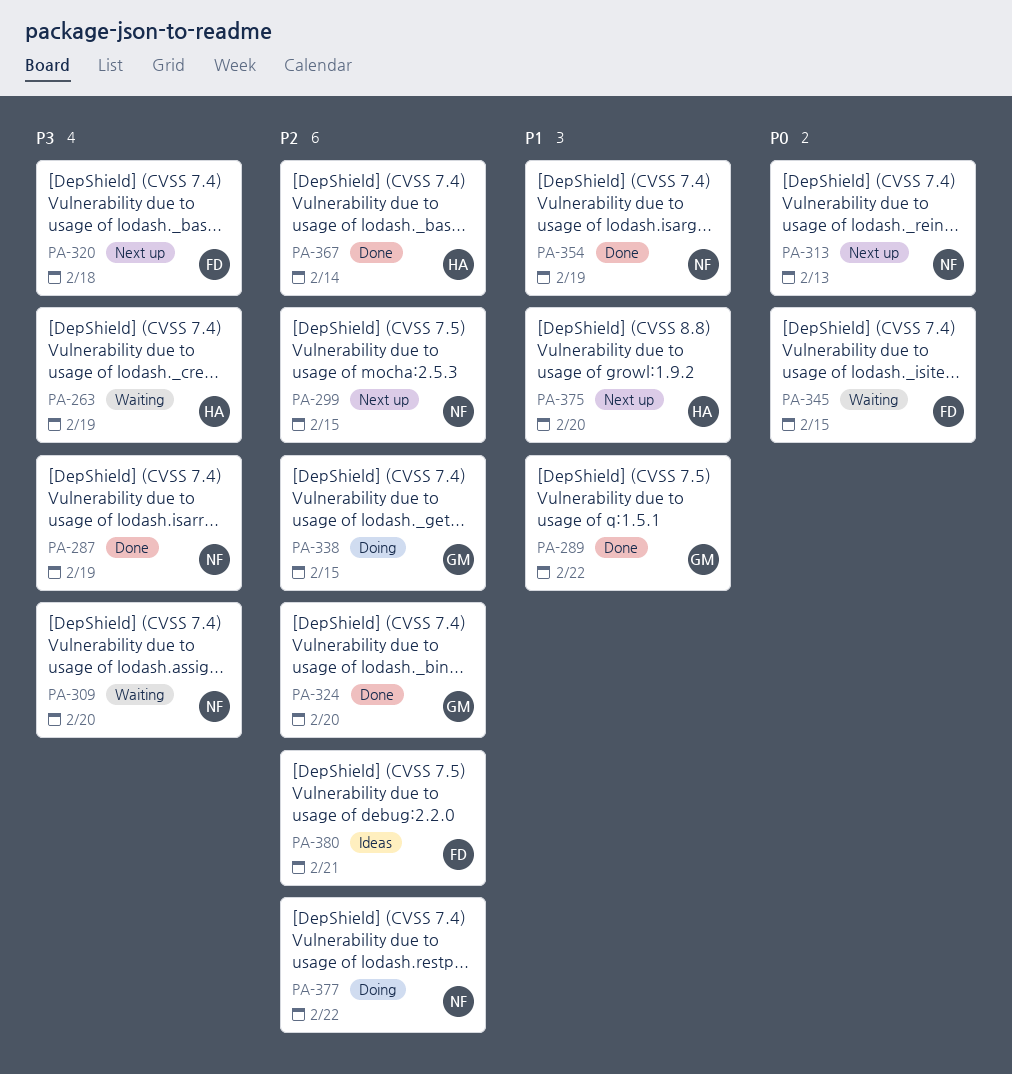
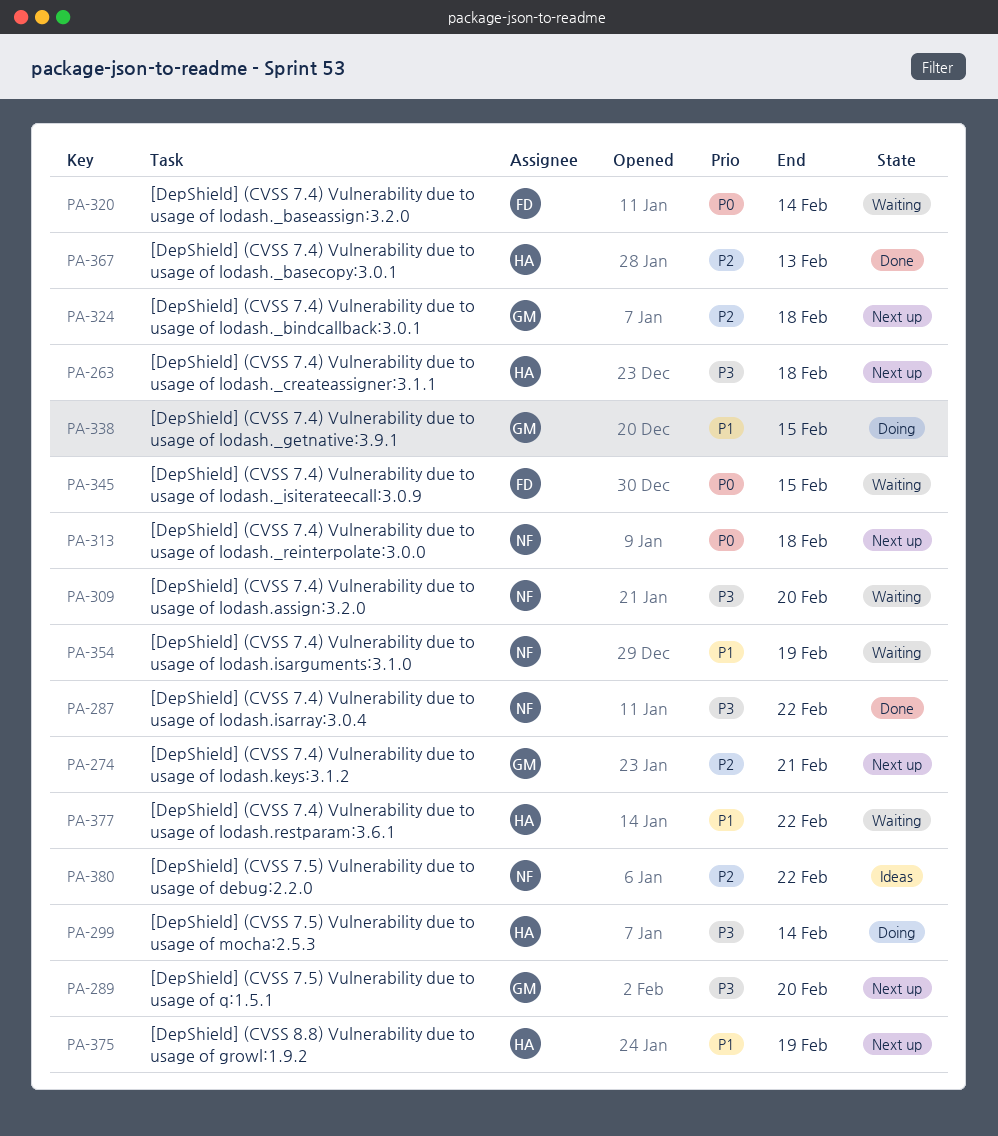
PA-263, status: Waiting -> Next up
PA-263, due: Feb 19 -> Feb 18
PA-274: none -> present
PA-287, due: Feb 19 -> Feb 22
PA-289, status: Done -> Next up
PA-289, priority: P1 -> P3
PA-289, due: Feb 22 -> Feb 20
PA-299, status: Next up -> Doing
PA-299, owner: NF -> HA
PA-299, priority: P2 -> P3
PA-299, due: Feb 15 -> Feb 14
PA-313, due: Feb 13 -> Feb 18
PA-320, status: Next up -> Waiting
PA-320, priority: P3 -> P0
PA-320, due: Feb 18 -> Feb 14
PA-324, status: Done -> Next up
PA-324, due: Feb 20 -> Feb 18
PA-338, priority: P2 -> P1
PA-354, status: Done -> Waiting
PA-367, due: Feb 14 -> Feb 13
PA-375, due: Feb 20 -> Feb 19
PA-377, status: Doing -> Waiting
PA-377, owner: NF -> HA
PA-377, priority: P2 -> P1
PA-380, owner: FD -> NF
PA-380, due: Feb 21 -> Feb 22

